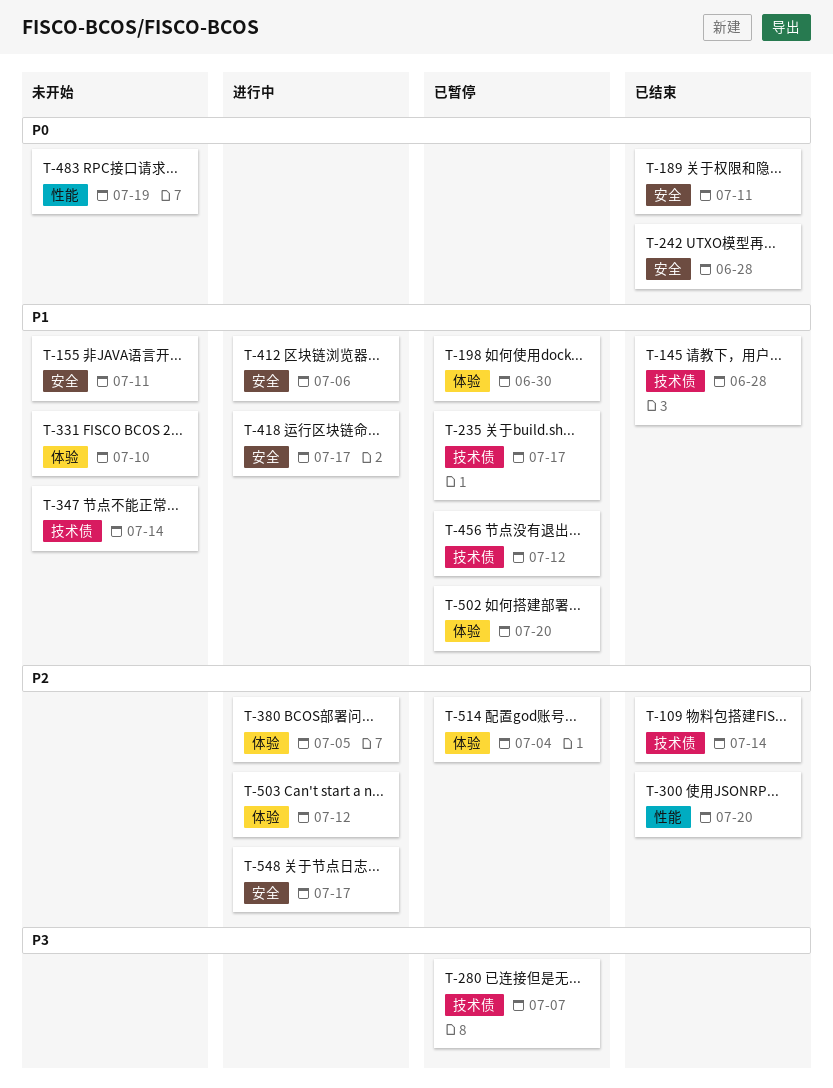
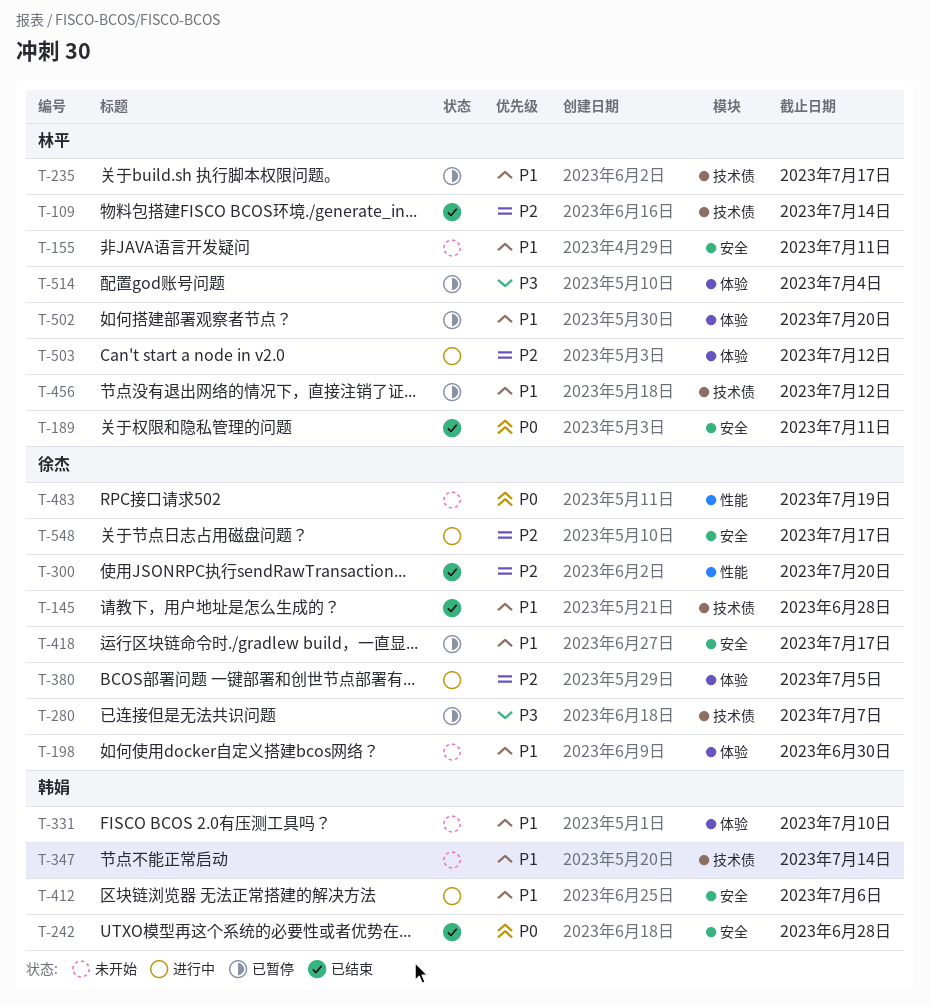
T-198, status: 已暂停 -> 未开始
T-418, status: 进行中 -> 已暂停
T-514, priority: P2 -> P3

